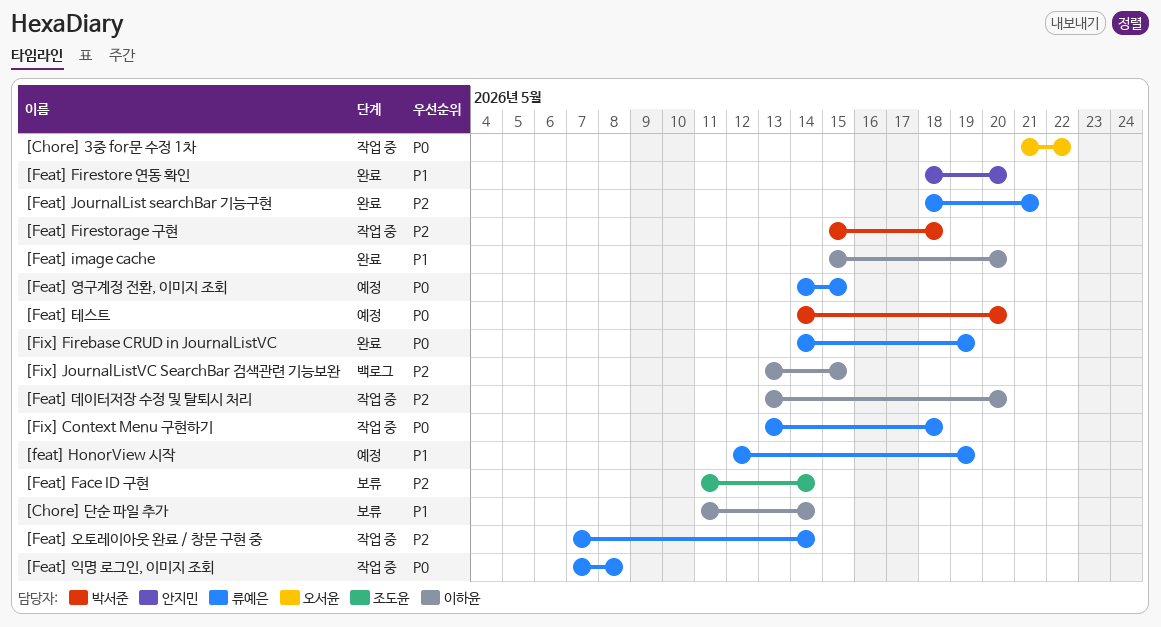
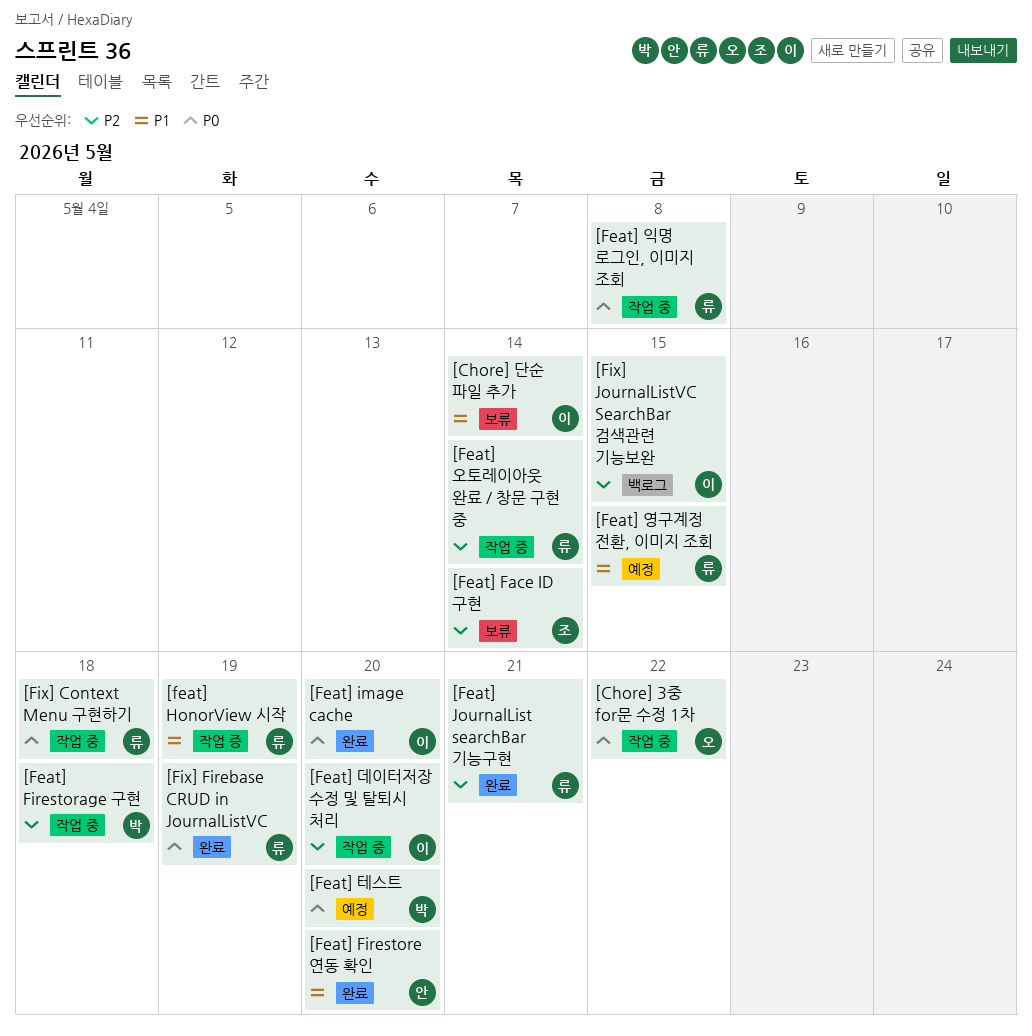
[feat] HonorView 시작, status: 예정 -> 작업 중
[Feat] image cache, priority: P1 -> P0
[Feat] 영구계정 전환, 이미지 조회, priority: P0 -> P1

